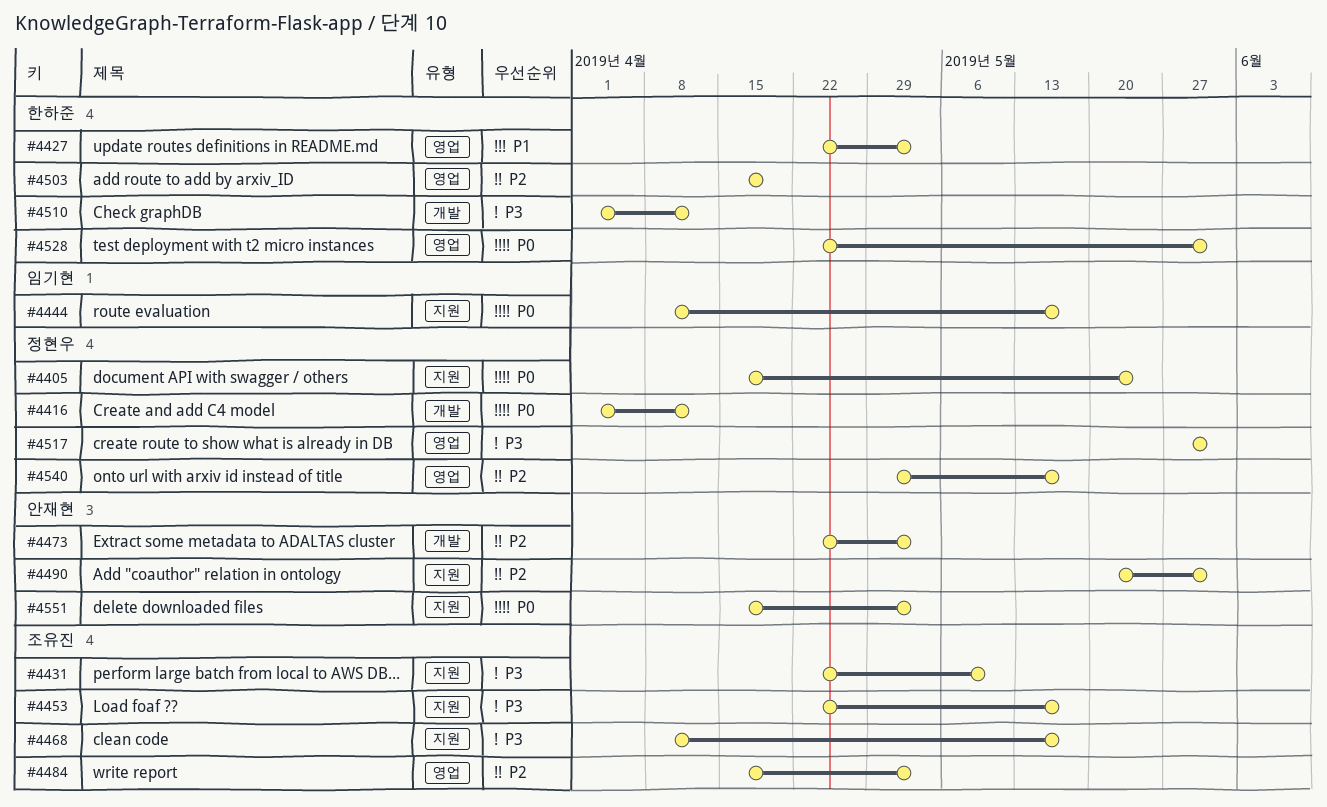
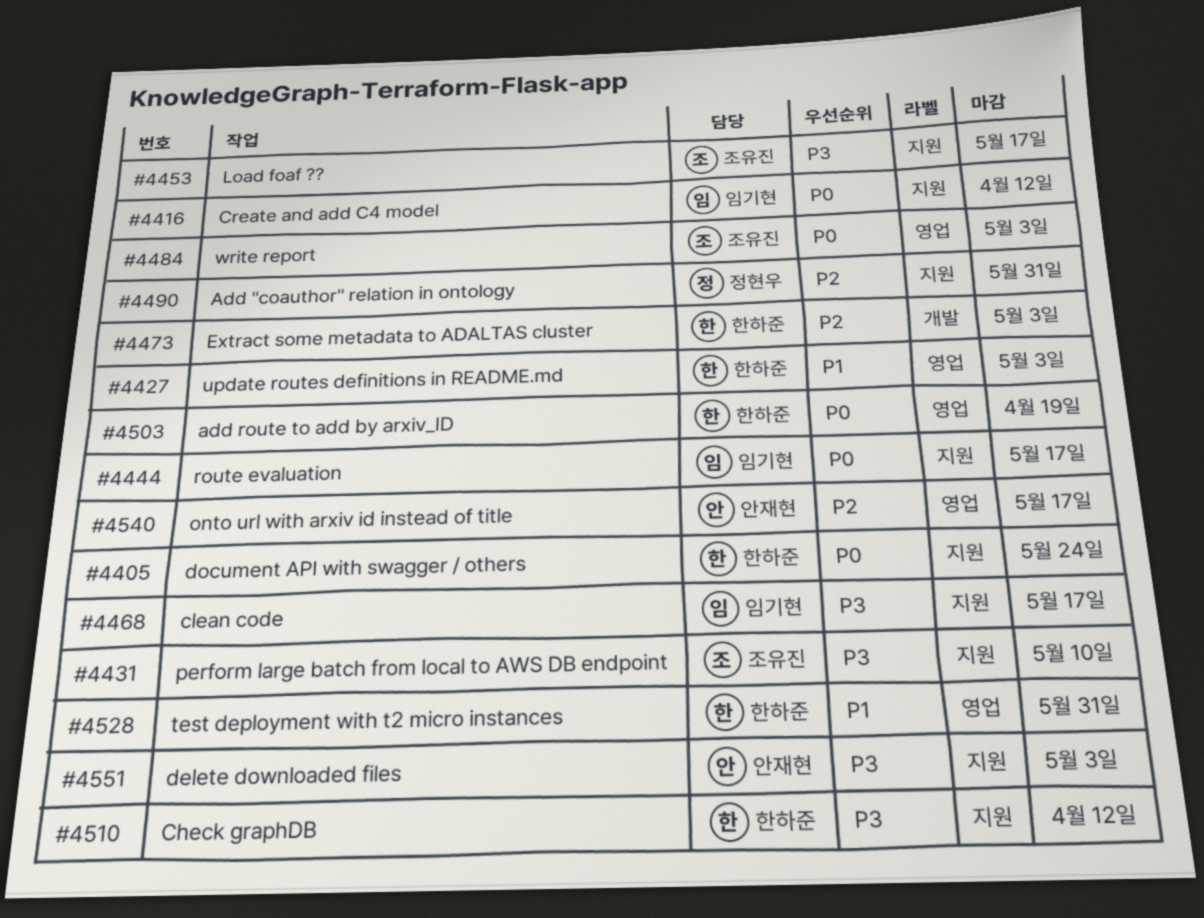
#4405, owner: 정현우 -> 한하준
#4416, owner: 정현우 -> 임기현
#4416, label: 개발 -> 지원
#4468, owner: 조유진 -> 임기현
#4473, owner: 안재현 -> 한하준
#4484, priority: P2 -> P0
#4490, owner: 안재현 -> 정현우
#4503, priority: P2 -> P0
#4510, label: 개발 -> 지원
#4517: present -> none
#4528, priority: P0 -> P1
#4540, owner: 정현우 -> 안재현
#4551, priority: P0 -> P3

